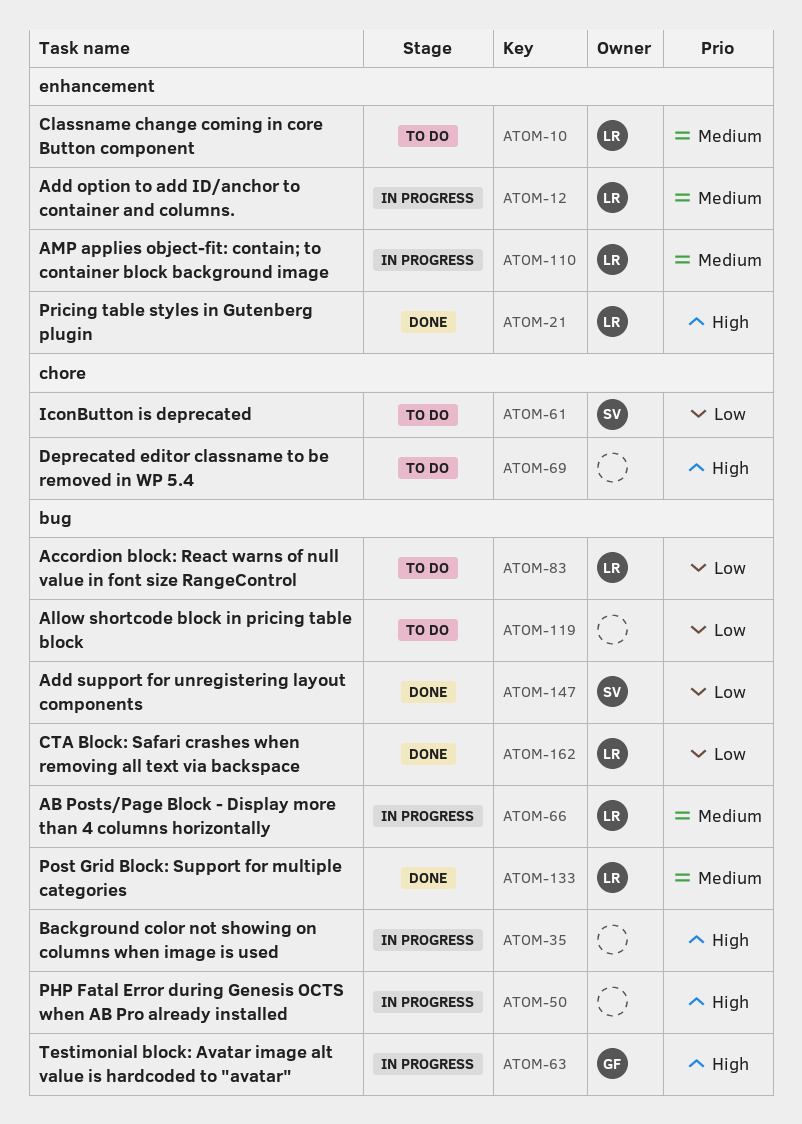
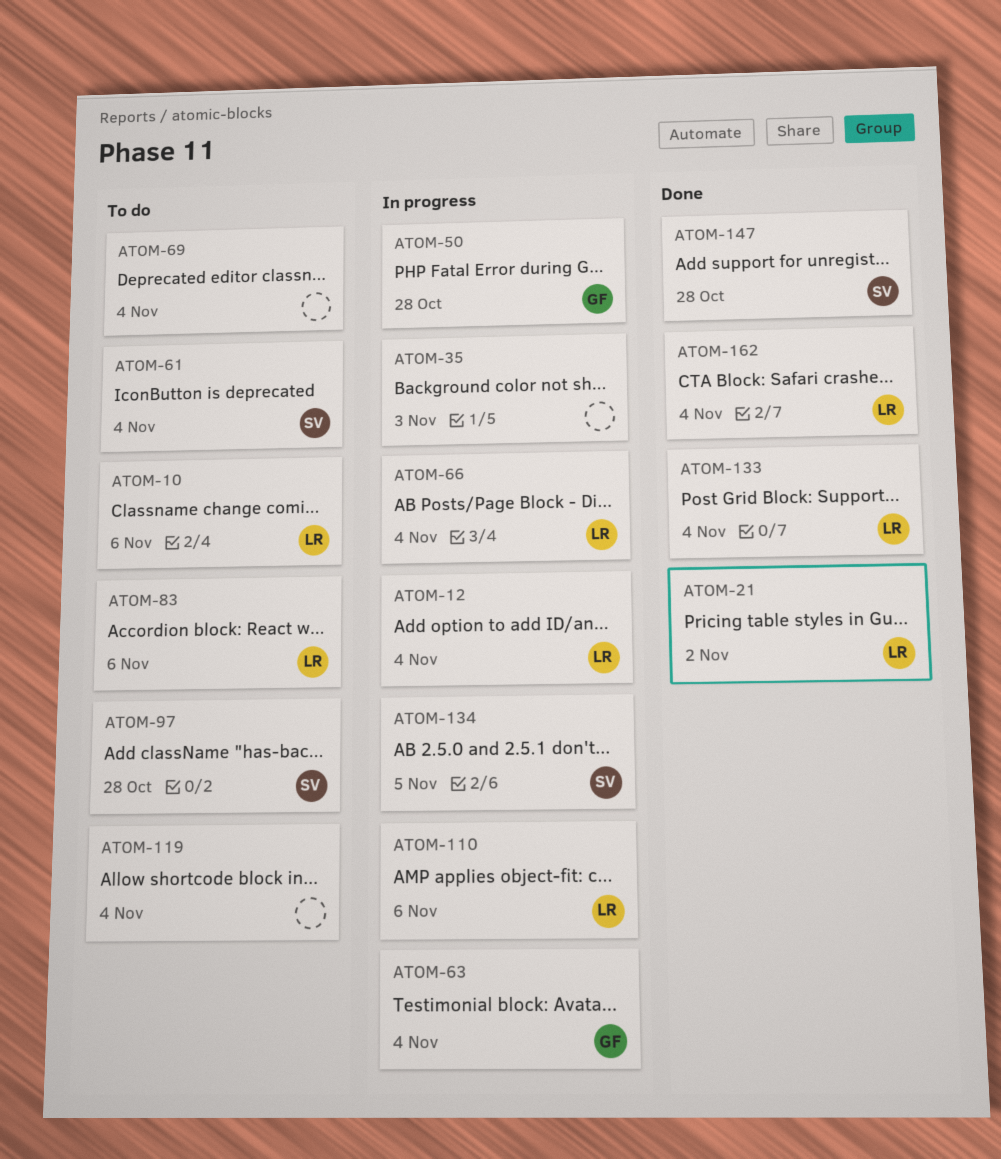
ATOM-50, owner: none -> GF
ATOM-97: none -> present
ATOM-134: none -> present

